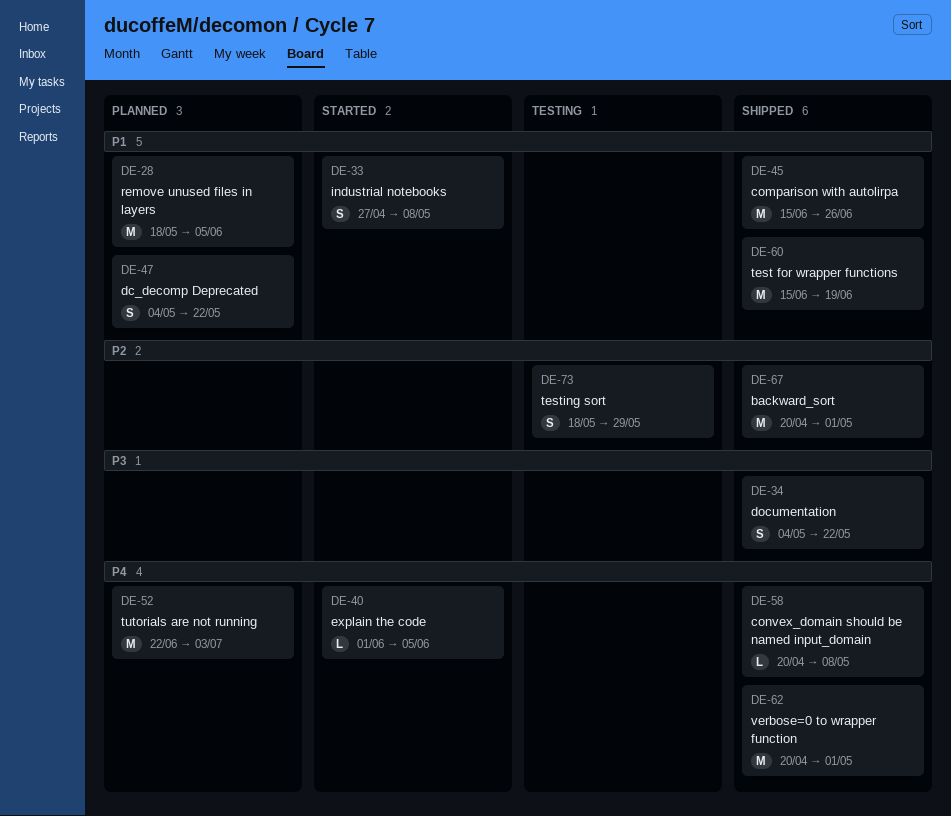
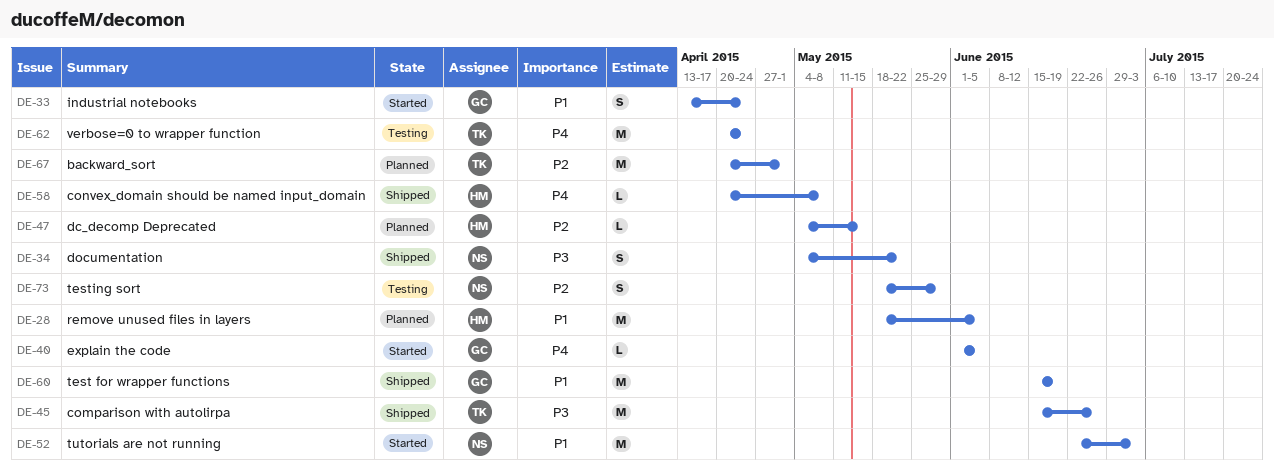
DE-33, start: Apr 27 -> Apr 13
DE-33, due: May 8 -> Apr 24
DE-45, priority: P1 -> P3
DE-47, priority: P1 -> P2
DE-47, estimate: S -> L
DE-47, due: May 22 -> May 15
DE-52, status: Planned -> Started
DE-52, priority: P4 -> P1
DE-62, status: Shipped -> Testing
DE-62, due: May 1 -> Apr 24
DE-67, status: Shipped -> Planned

